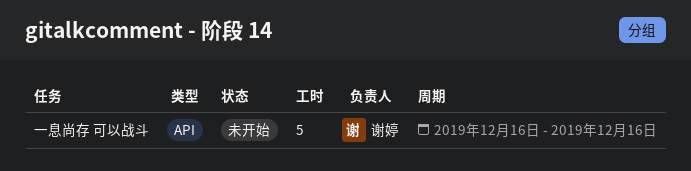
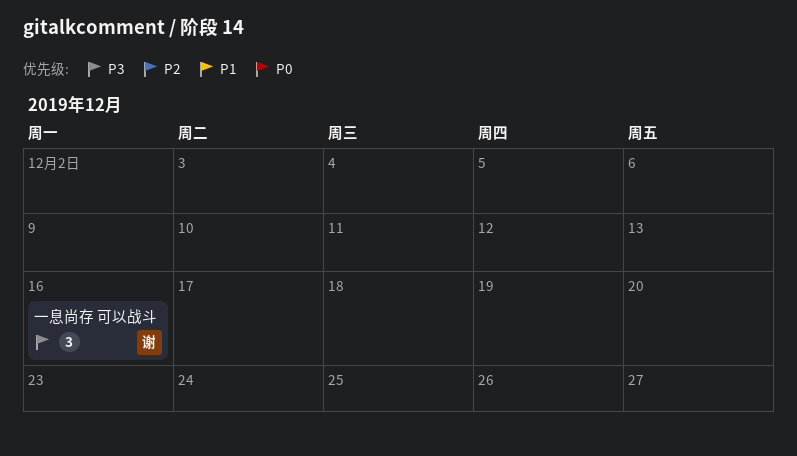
一息尚存 可以战斗, estimate: 5 -> 3

